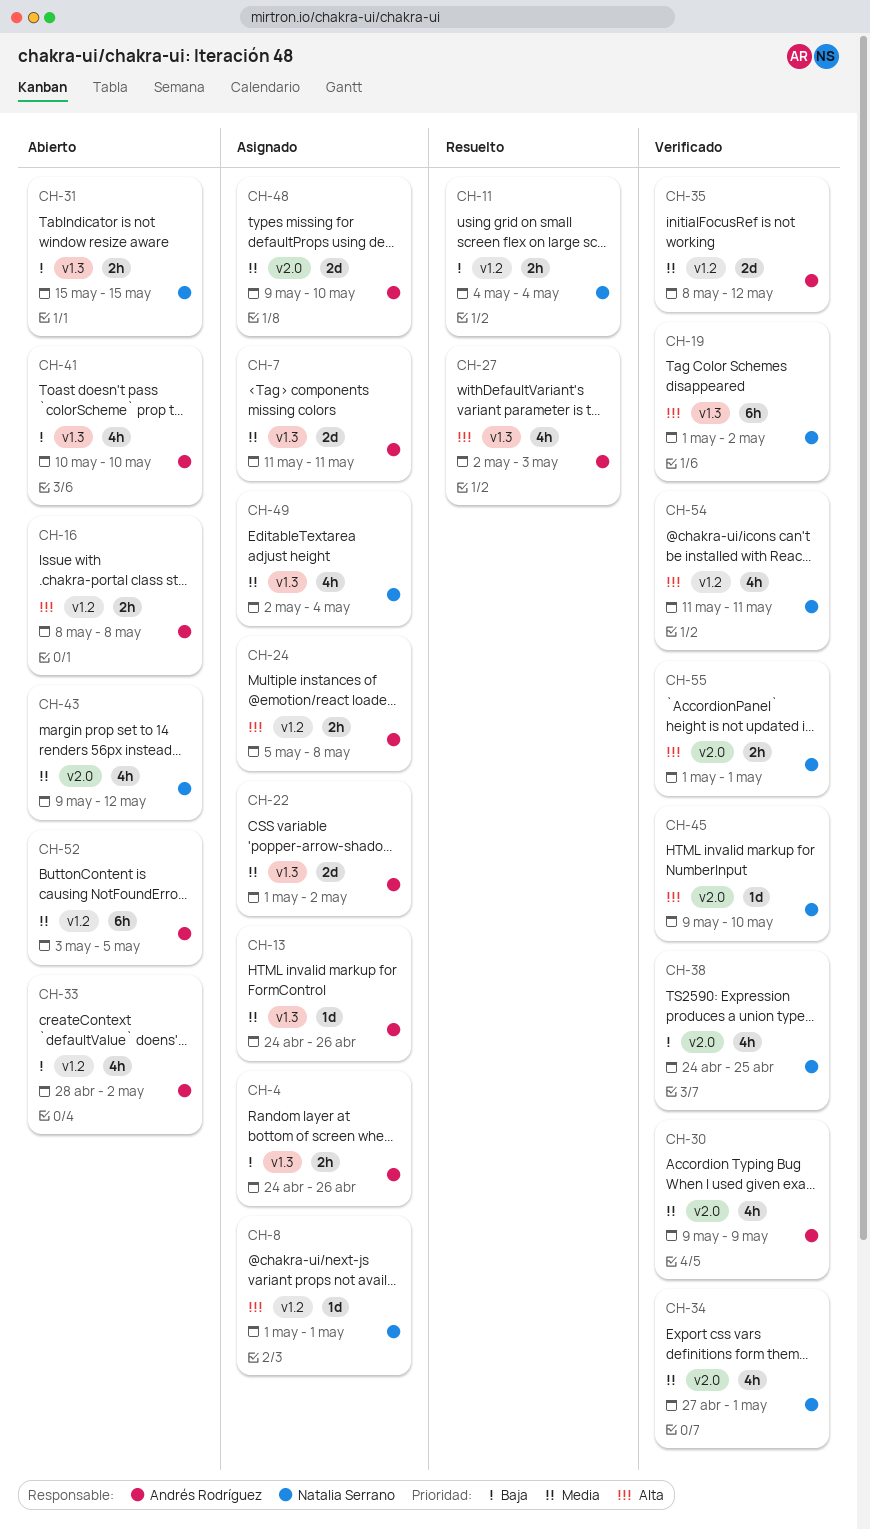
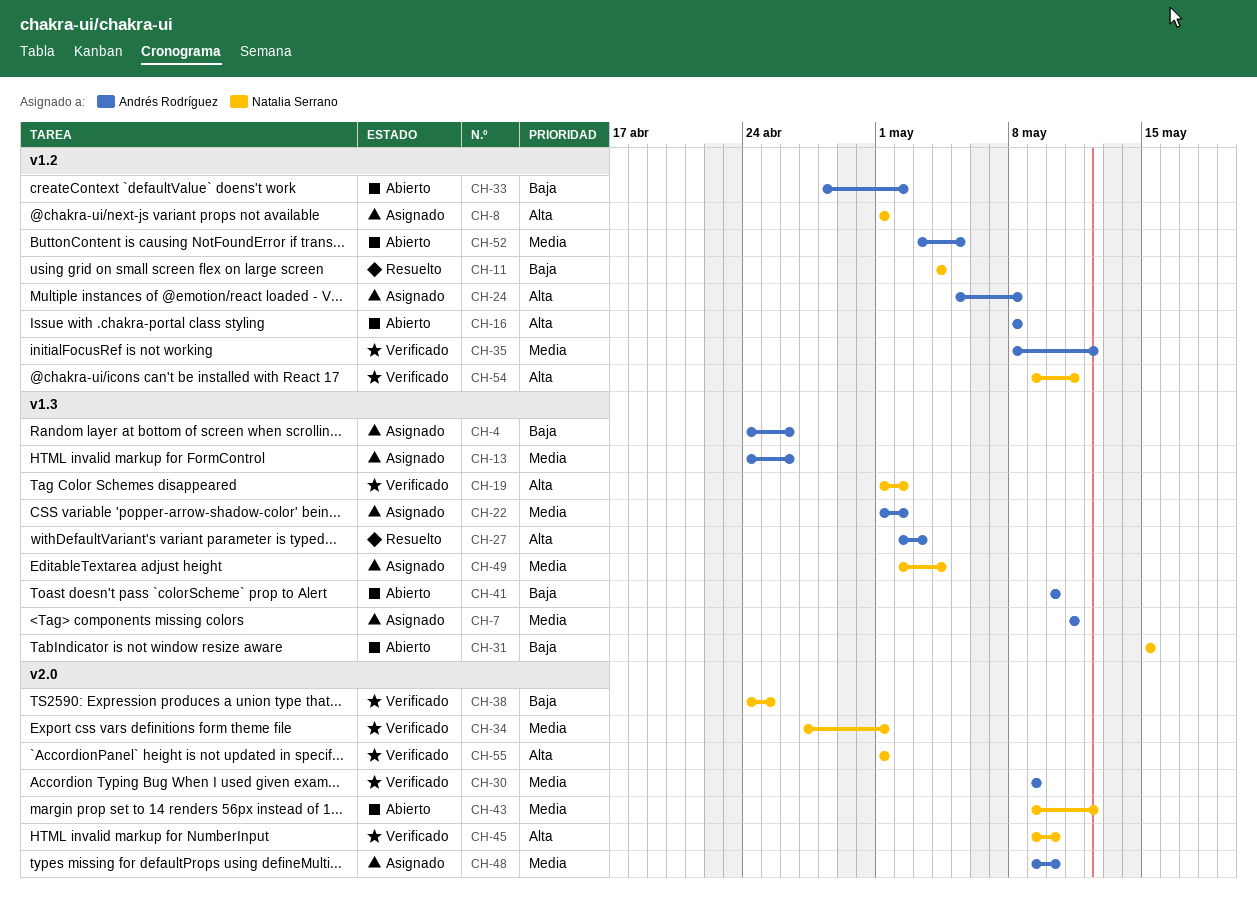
CH-54, start: May 11 -> May 9

